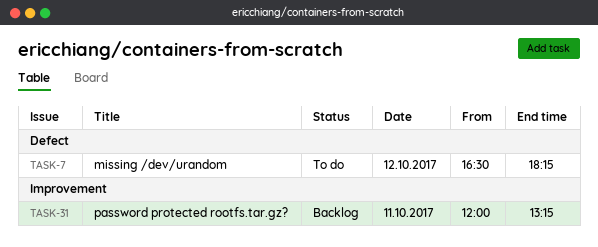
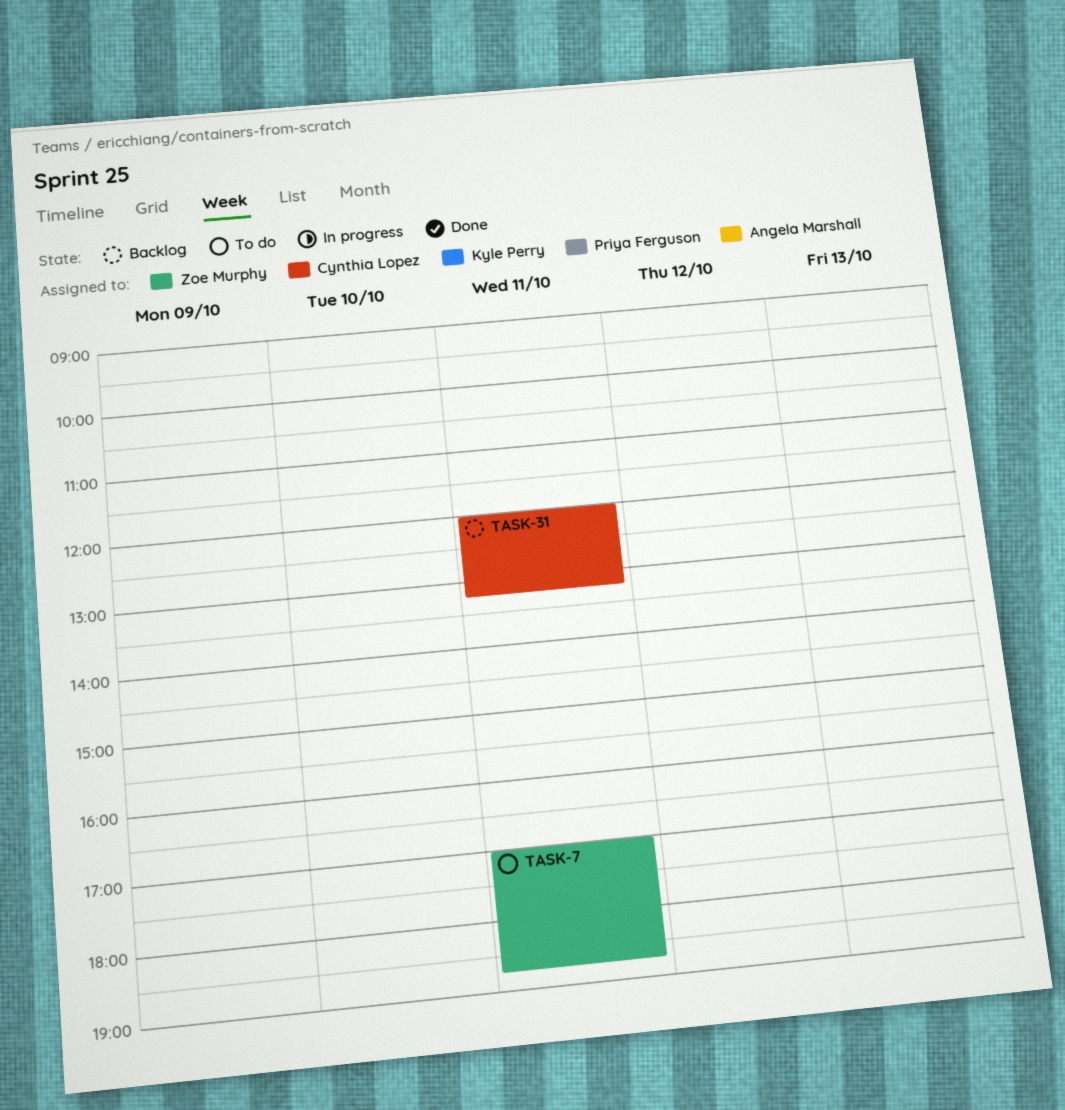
TASK-7, day: Oct 12 -> Oct 11
TASK-7, begins: 16:30 -> 17:00
TASK-7, ends: 18:15 -> 18:45

